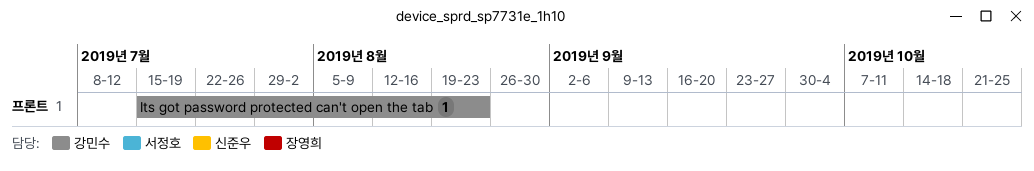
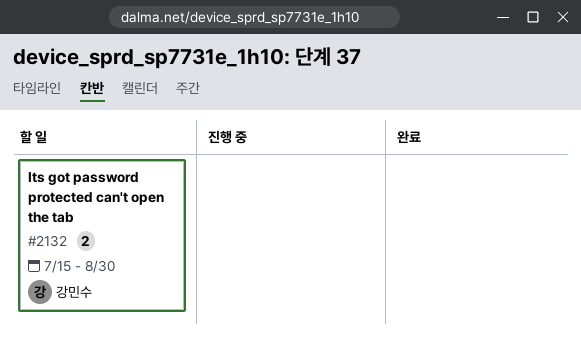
Its got password protected can't open the tab, estimate: 1 -> 2
Its got password protected can't open the tab, due: Aug 23 -> Aug 30

